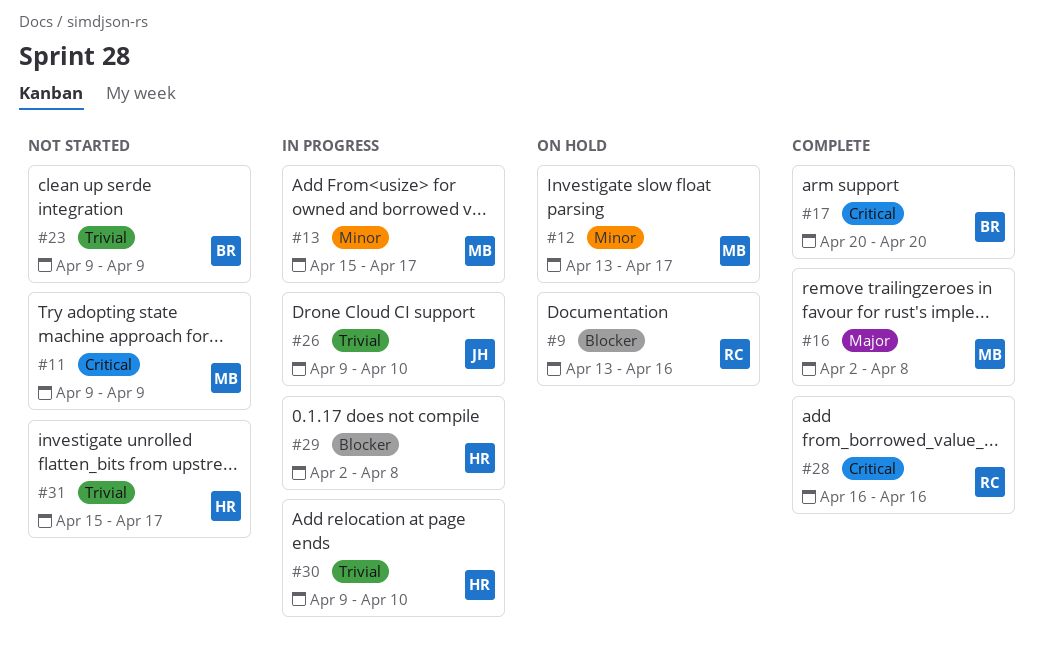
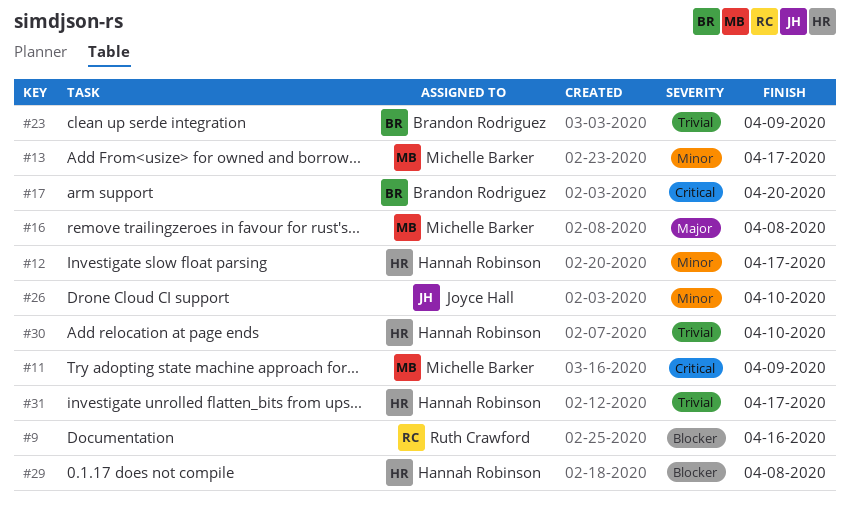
#12, owner: Michelle Barker -> Hannah Robinson
#26, priority: Trivial -> Minor
#28: present -> none

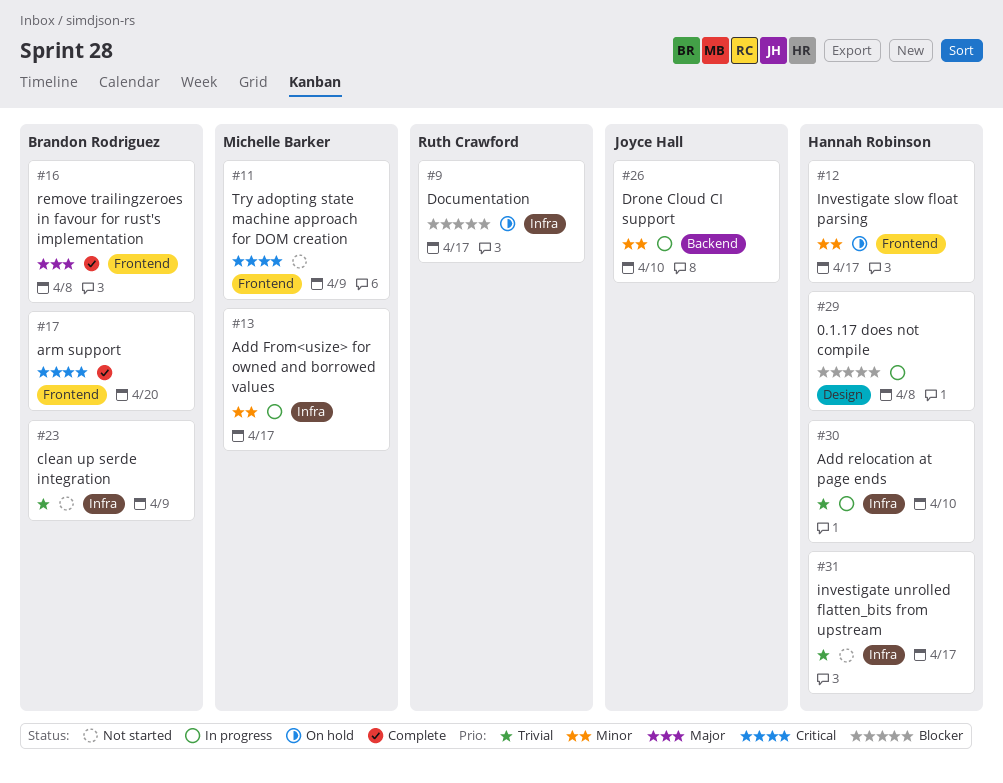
#9, due: Apr 16 -> Apr 17
#16, owner: Michelle Barker -> Brandon Rodriguez

